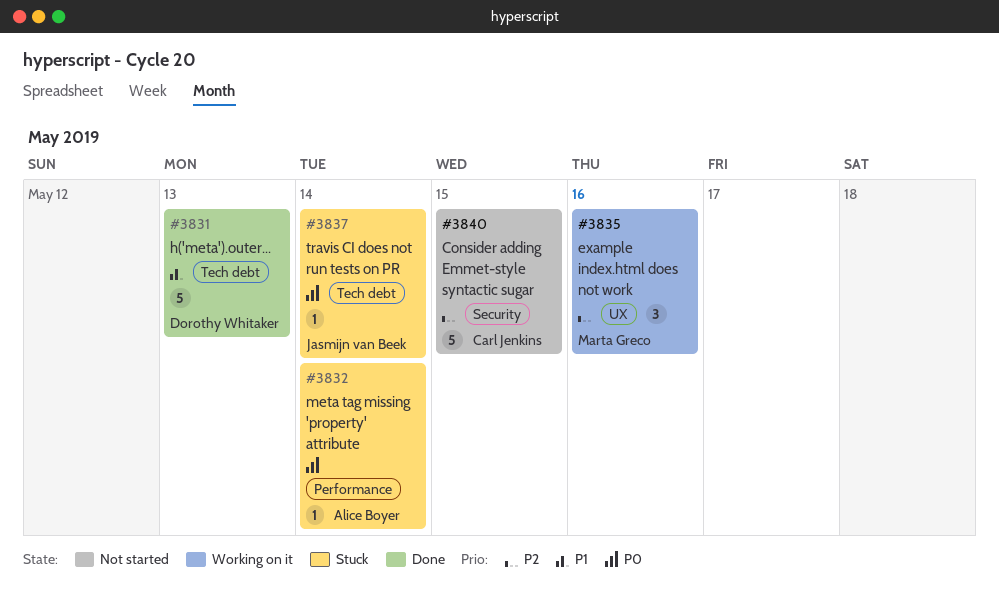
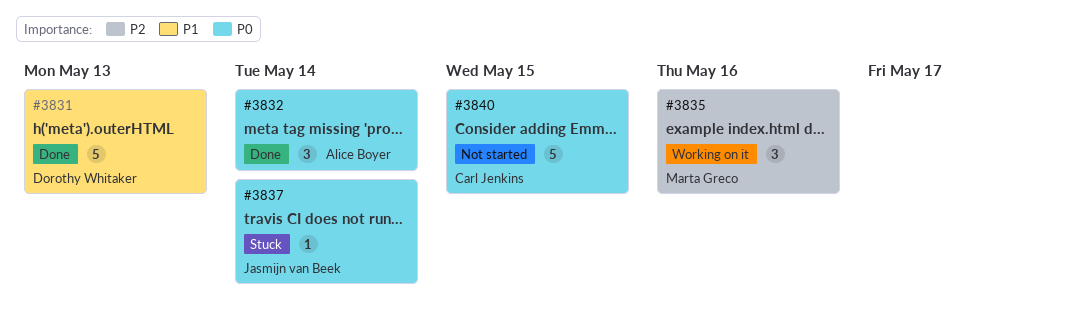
#3832, status: Stuck -> Done
#3832, estimate: 1 -> 3
#3840, priority: P2 -> P0

